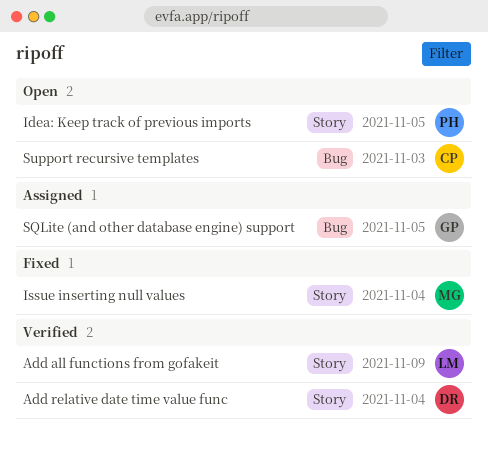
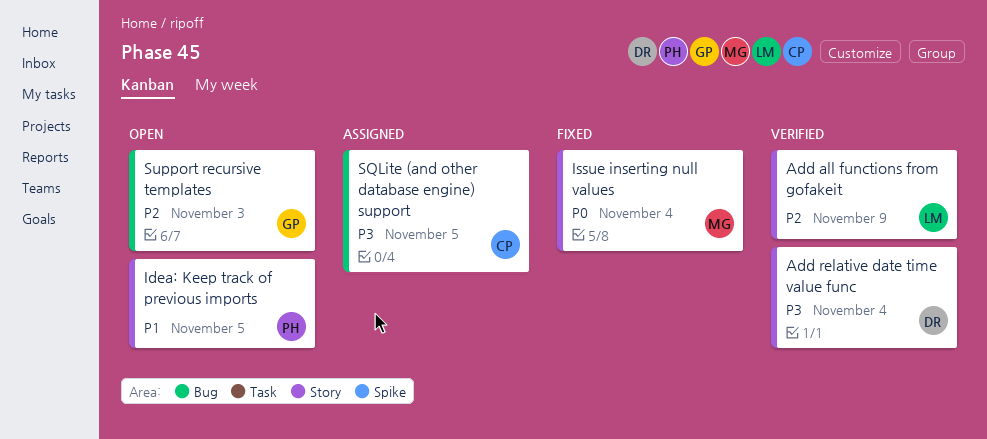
SQLite (and other database engine) support, owner: GP -> CP
Support recursive templates, owner: CP -> GP

